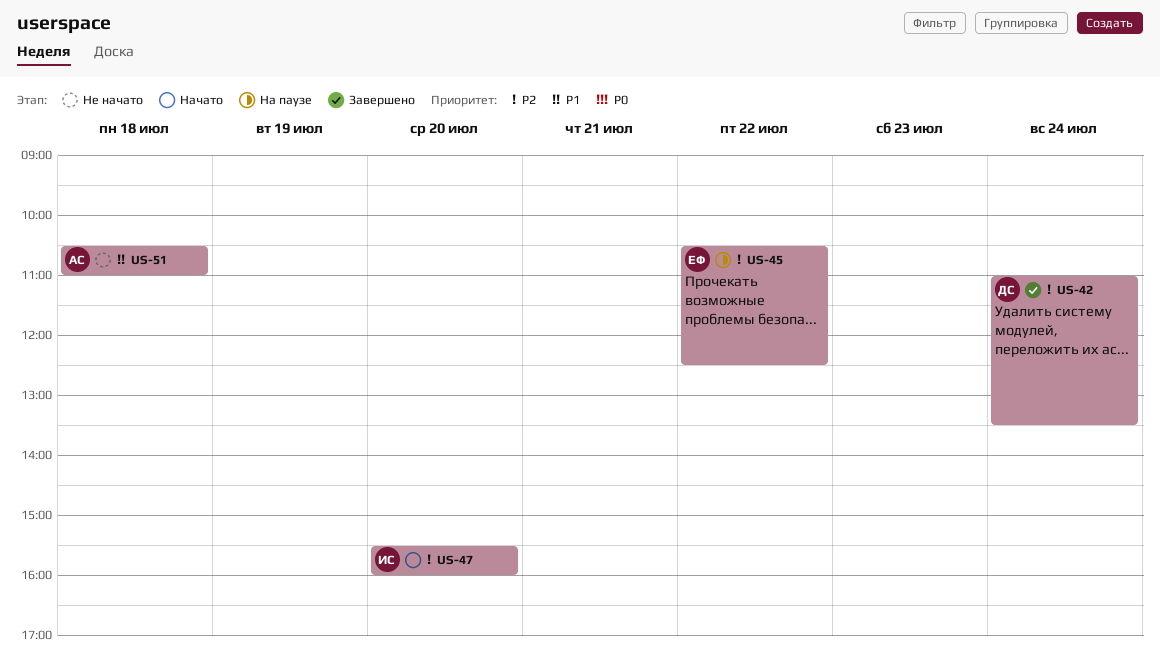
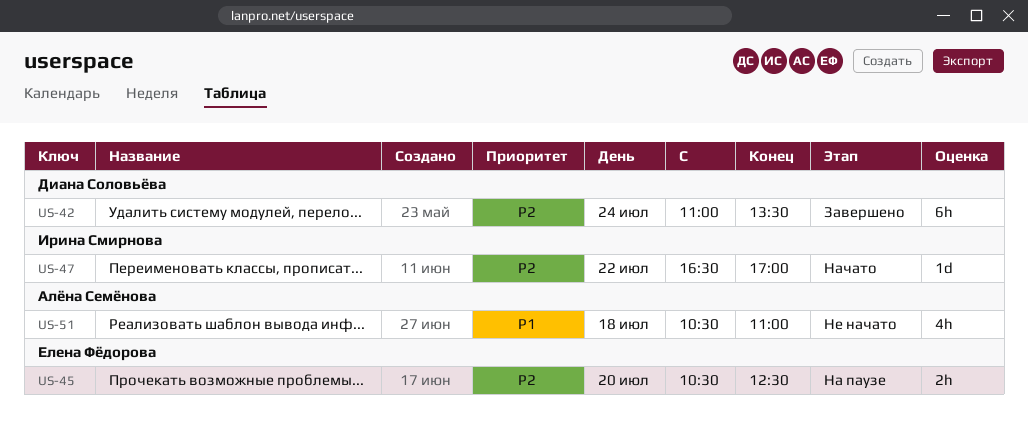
US-45, day: Jul 22 -> Jul 20
US-47, day: Jul 20 -> Jul 22
US-47, begins: 15:30 -> 16:30
US-47, ends: 16:00 -> 17:00

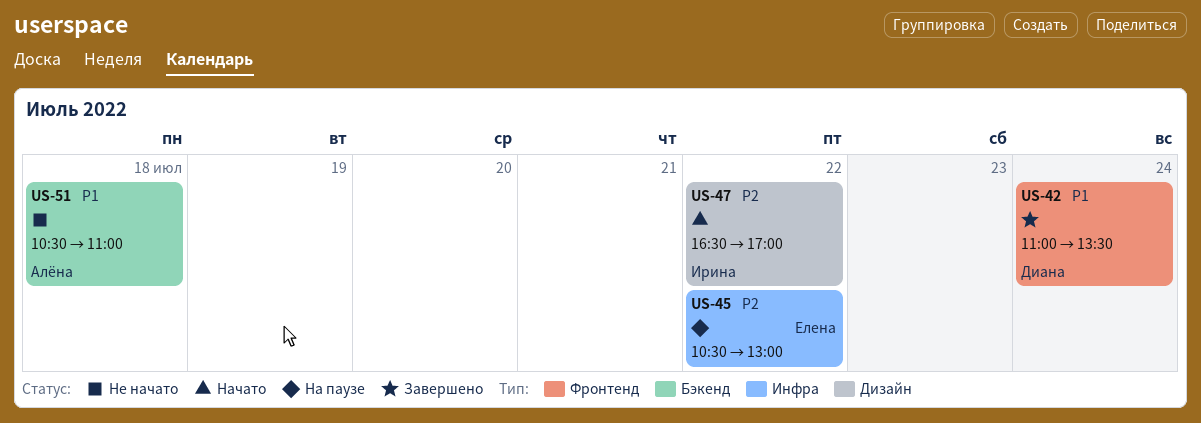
US-42, priority: P2 -> P1
US-45, day: Jul 20 -> Jul 22
US-45, ends: 12:30 -> 13:00

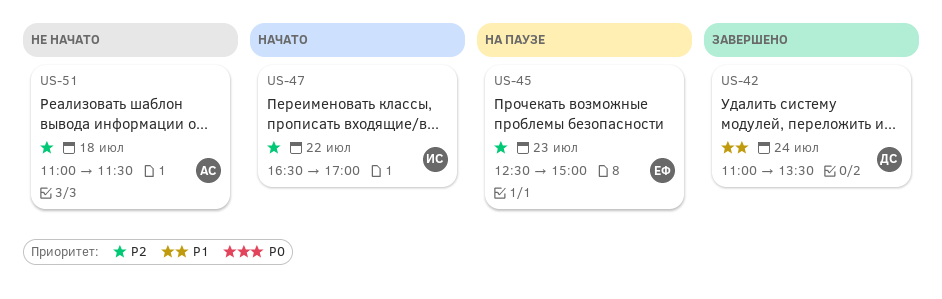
US-45, day: Jul 22 -> Jul 23
US-45, begins: 10:30 -> 12:30
US-45, ends: 13:00 -> 15:00
US-51, priority: P1 -> P2
US-51, begins: 10:30 -> 11:00
US-51, ends: 11:00 -> 11:30

